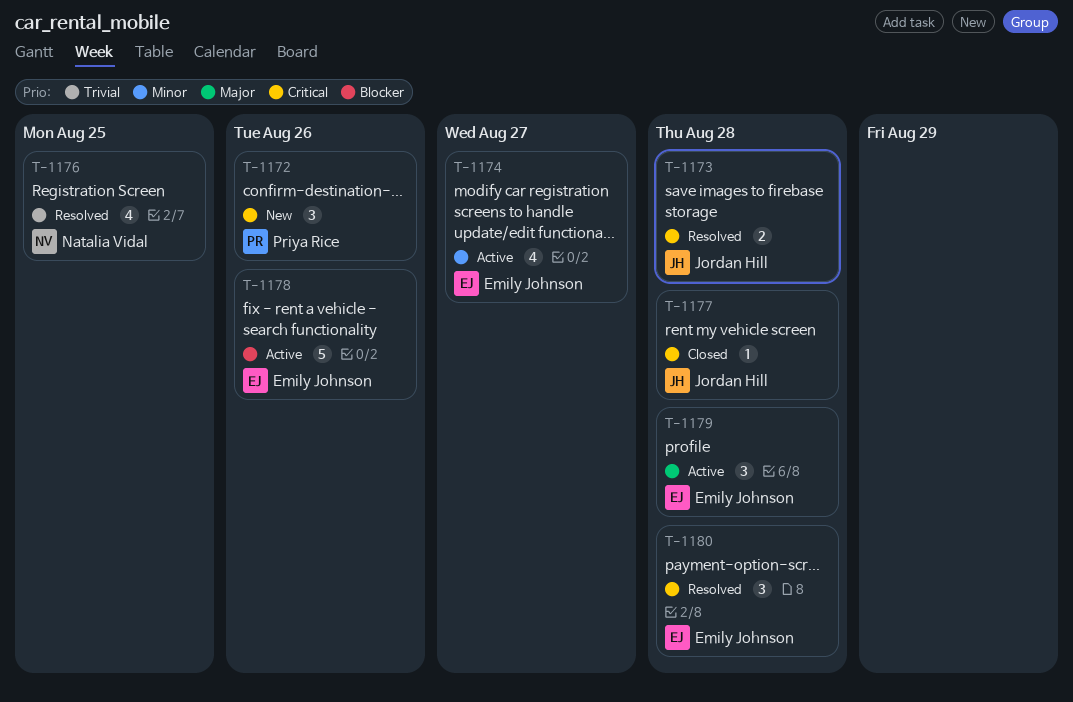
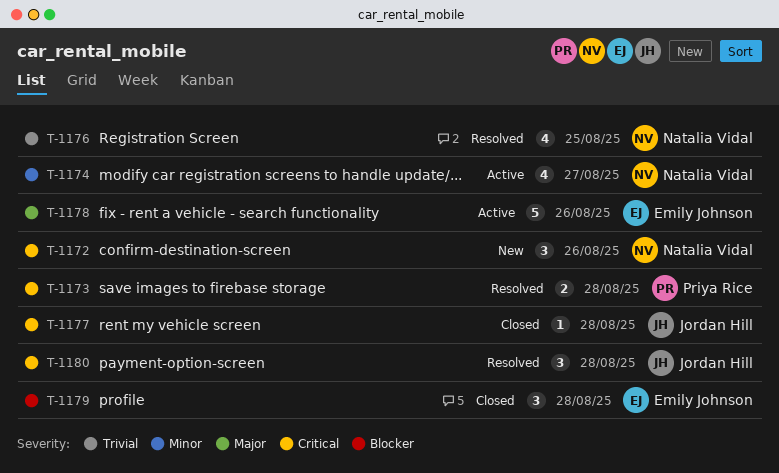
T-1172, owner: Priya Rice -> Natalia Vidal
T-1173, owner: Jordan Hill -> Priya Rice
T-1174, owner: Emily Johnson -> Natalia Vidal
T-1178, priority: Blocker -> Major
T-1179, status: Active -> Closed
T-1179, priority: Major -> Blocker
T-1180, owner: Emily Johnson -> Jordan Hill

